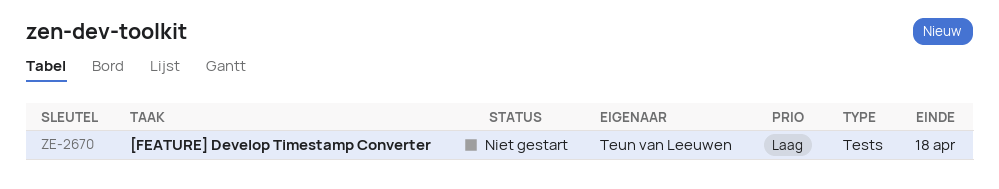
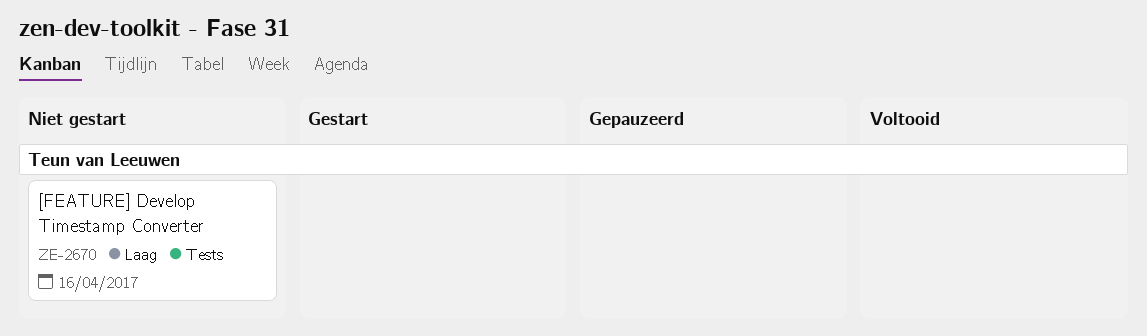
ZE-2670, due: Apr 18 -> Apr 16

